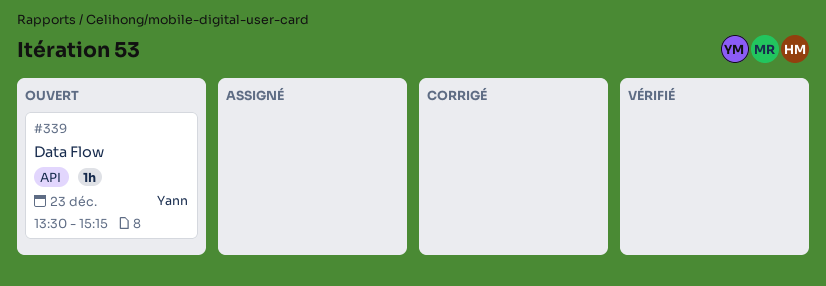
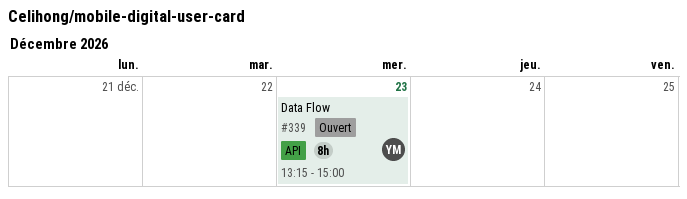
#339, estimate: 1h -> 8h
#339, begins: 13:30 -> 13:15
#339, ends: 15:15 -> 15:00

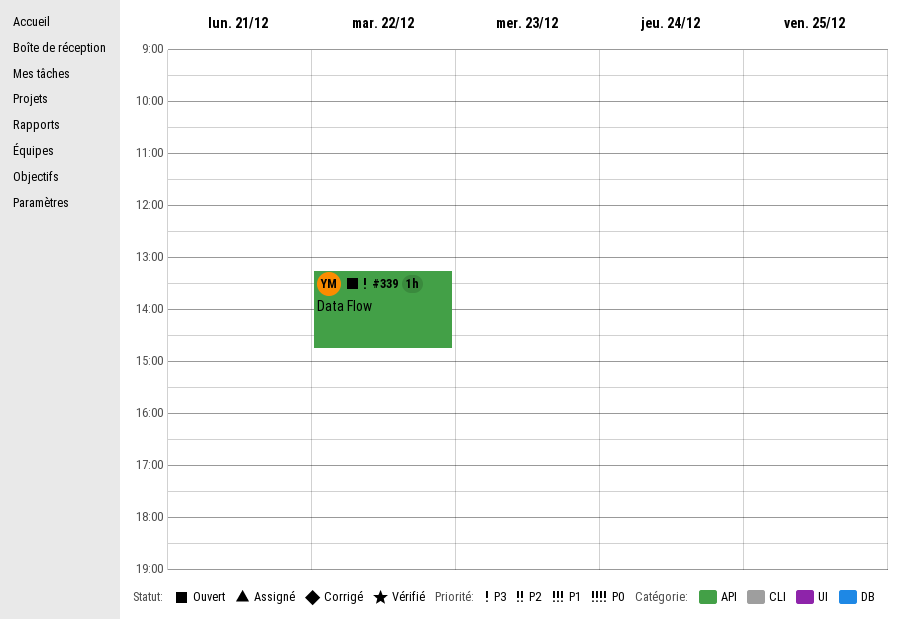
#339, estimate: 8h -> 1h
#339, day: Dec 23 -> Dec 22
#339, ends: 15:00 -> 14:45

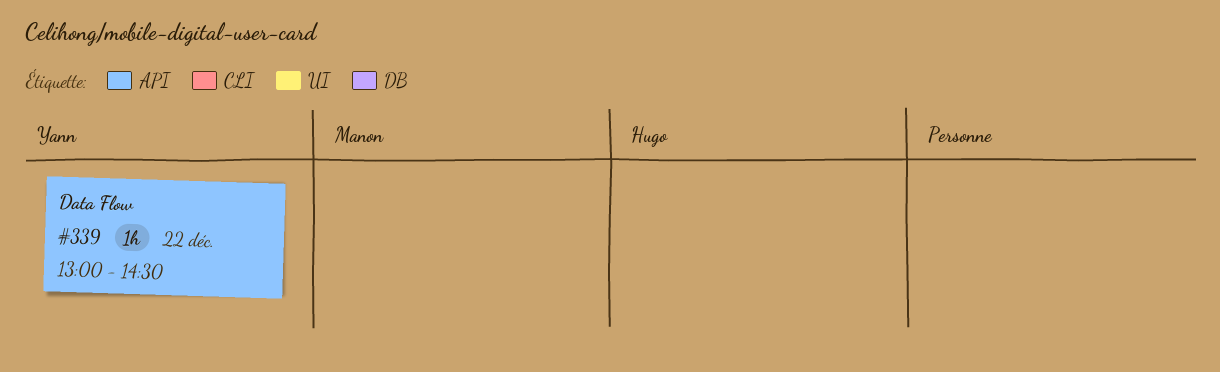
#339, begins: 13:15 -> 13:00
#339, ends: 14:45 -> 14:30

